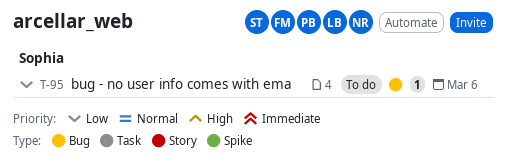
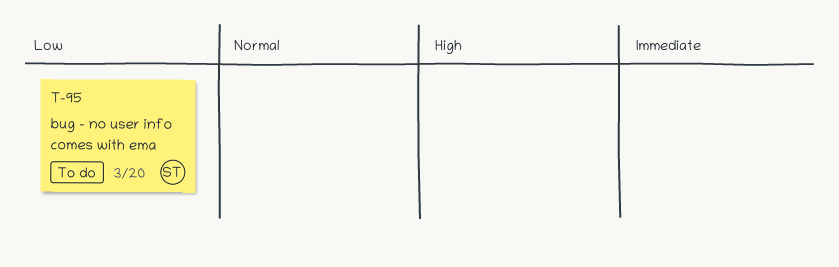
T-95, due: Mar 6 -> Mar 20

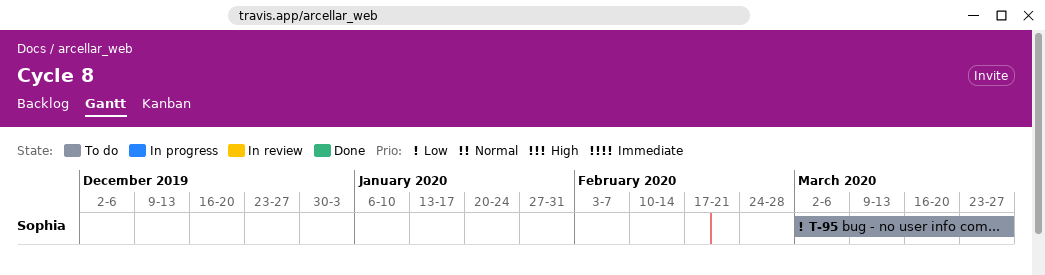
T-95, due: Mar 20 -> Mar 27

